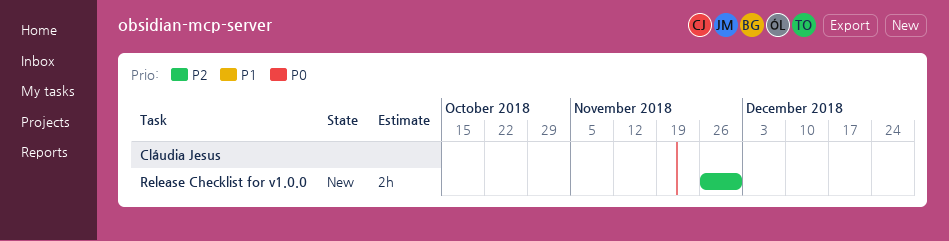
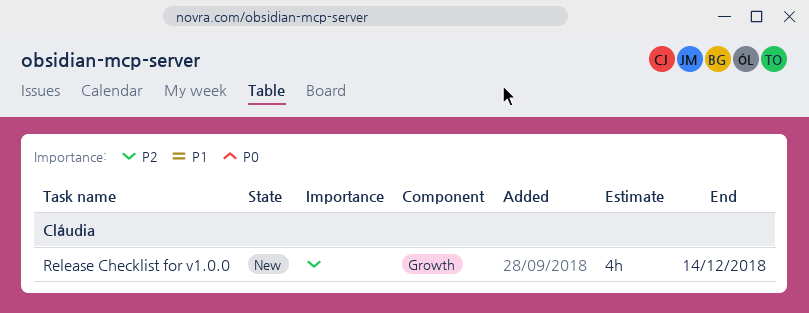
Release Checklist for v1.0.0, estimate: 2h -> 4h
Release Checklist for v1.0.0, due: Nov 30 -> Dec 14

